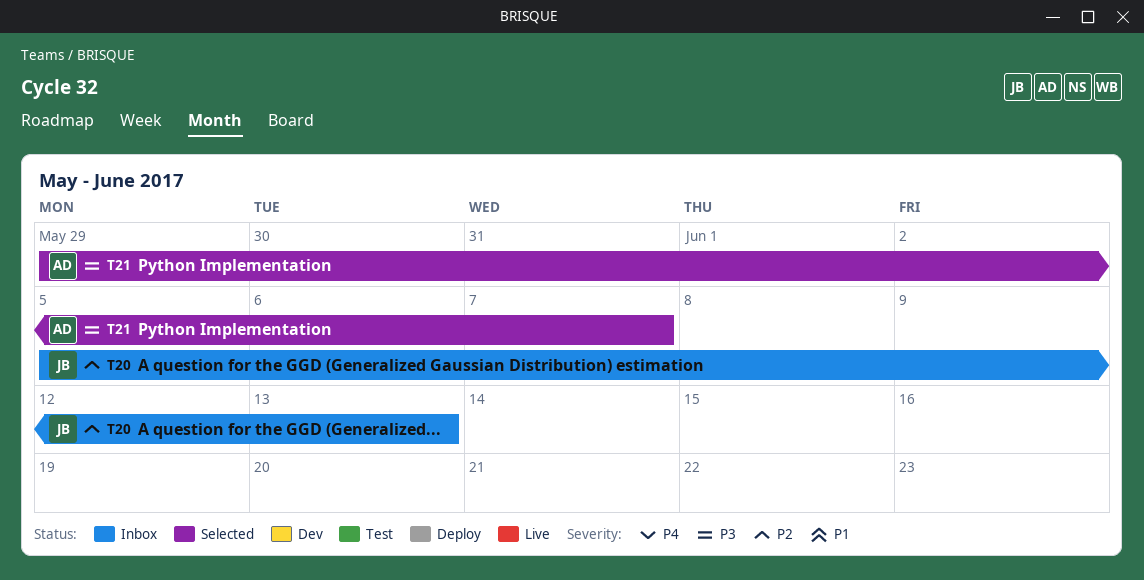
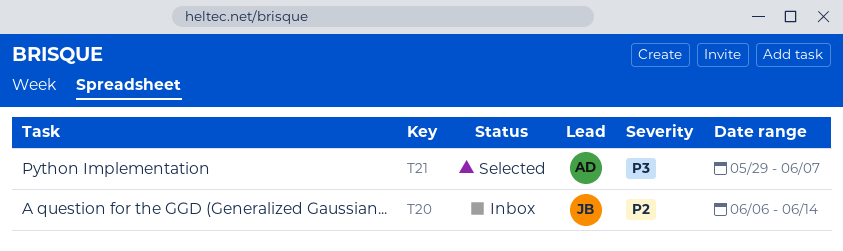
T20, start: Jun 5 -> Jun 6
T20, due: Jun 13 -> Jun 14

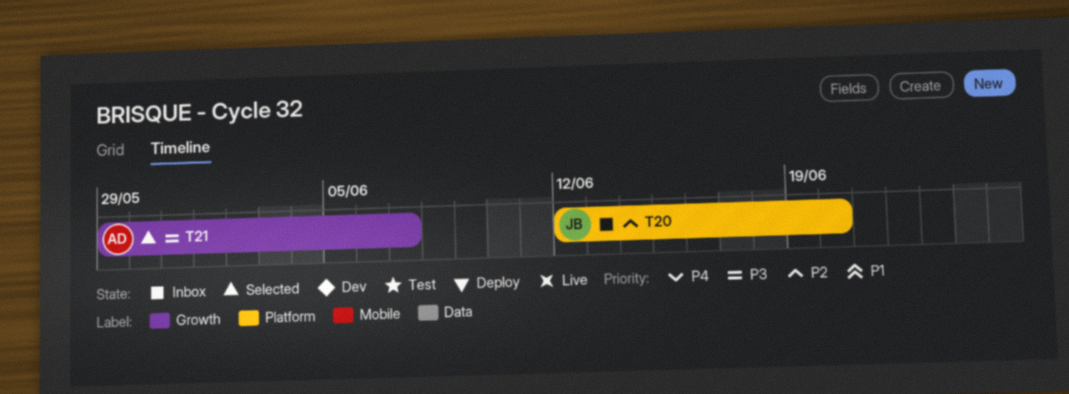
T20, start: Jun 6 -> Jun 12
T20, due: Jun 14 -> Jun 20

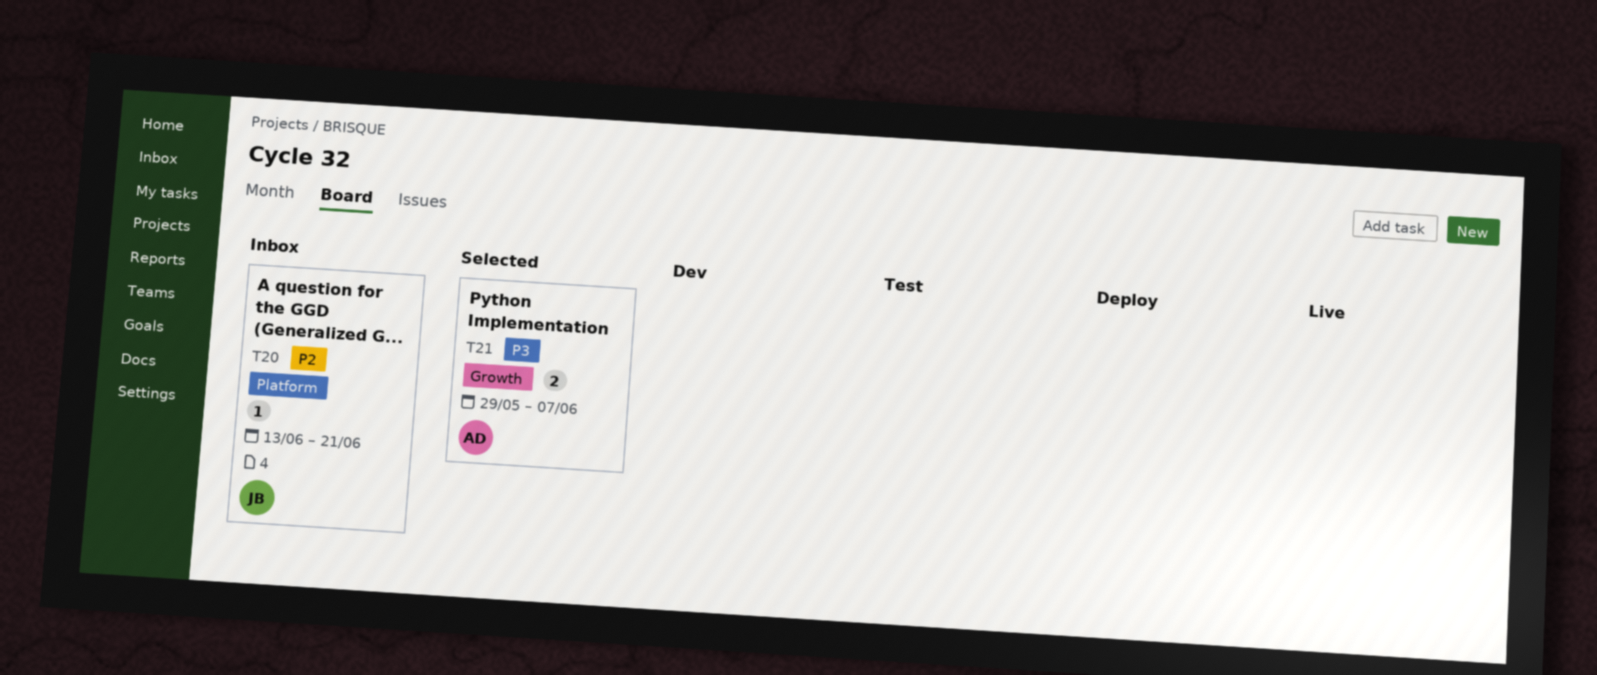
T20, start: Jun 12 -> Jun 13
T20, due: Jun 20 -> Jun 21

